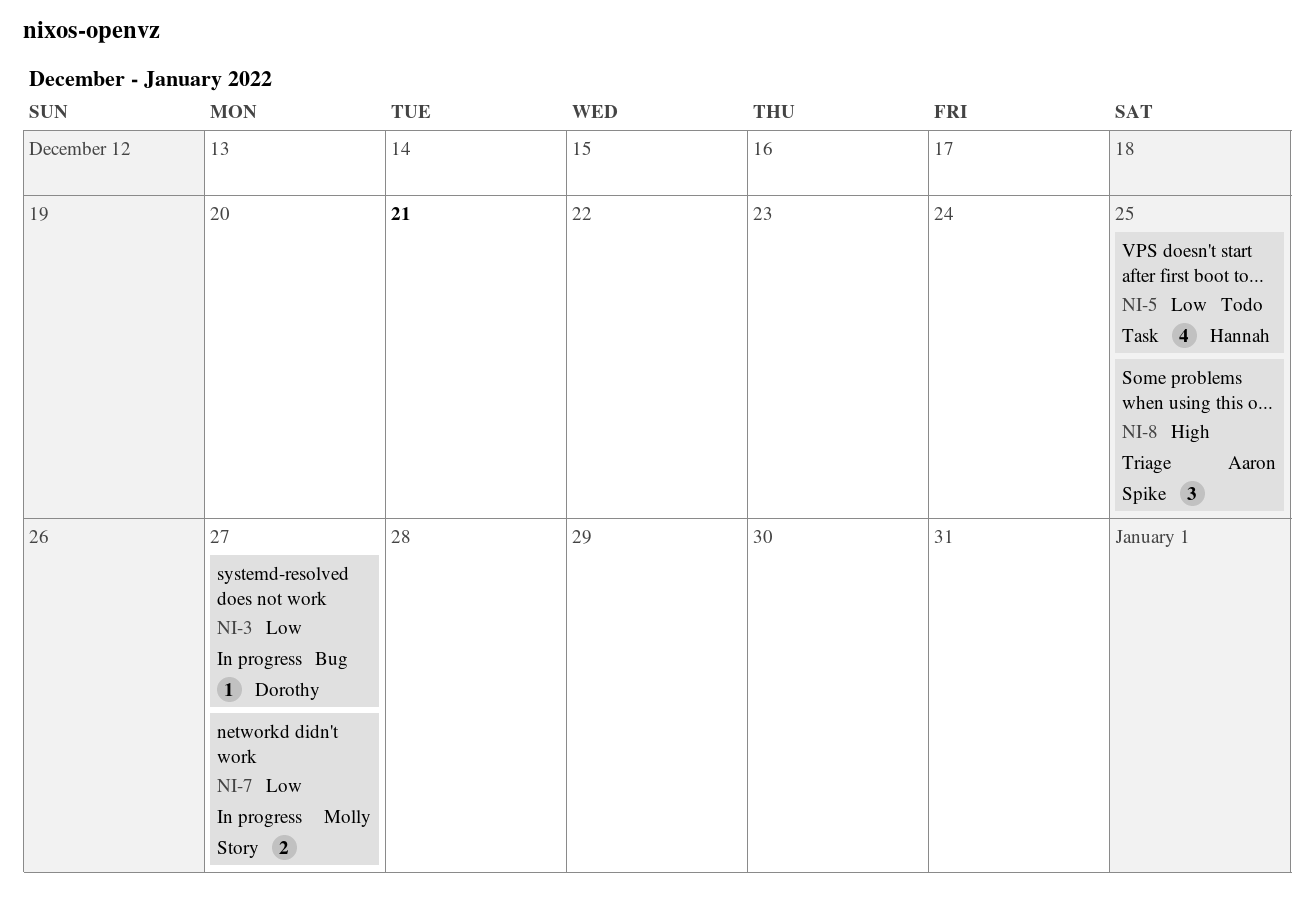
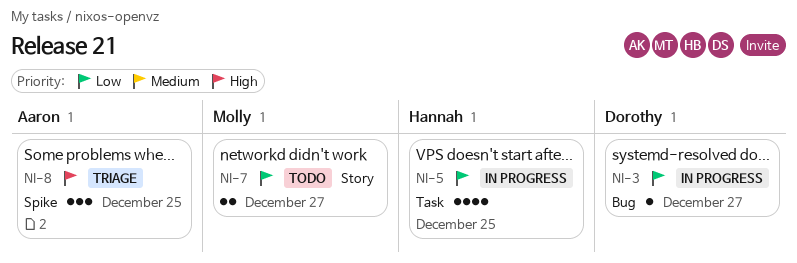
NI-5, status: Todo -> In progress
NI-7, status: In progress -> Todo

